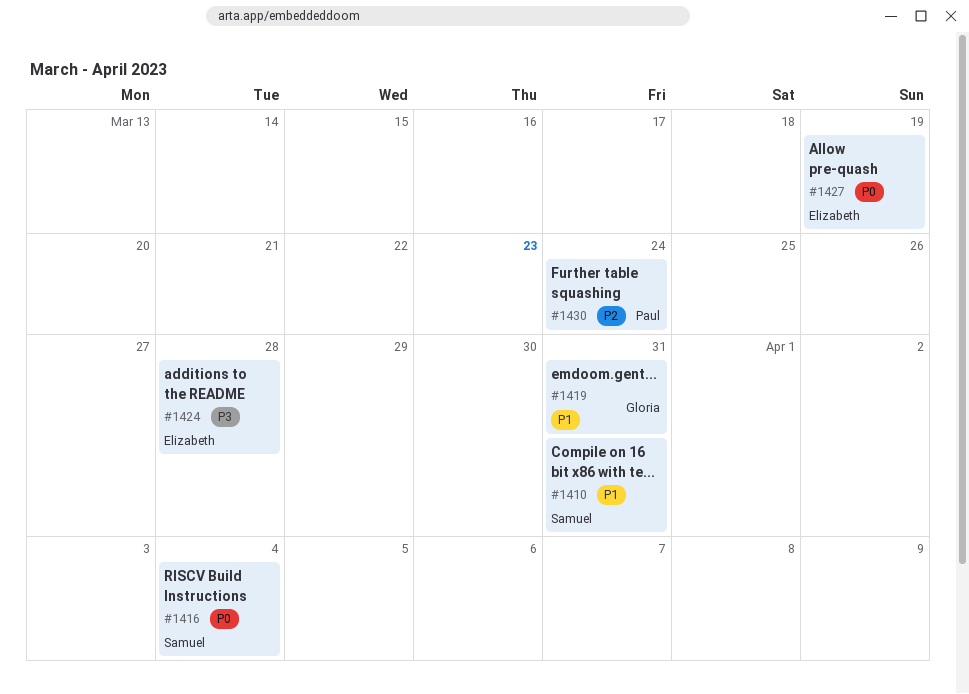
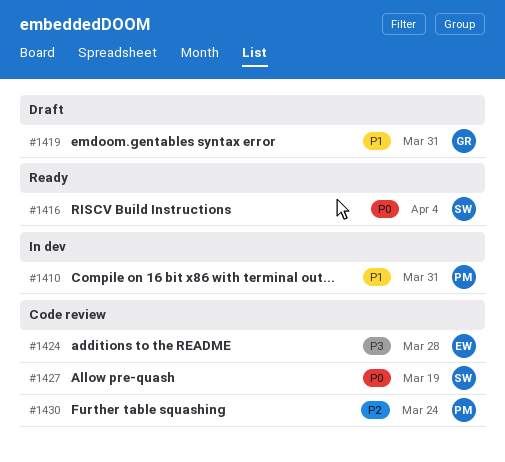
#1410, owner: Samuel -> Paul
#1427, owner: Elizabeth -> Samuel

